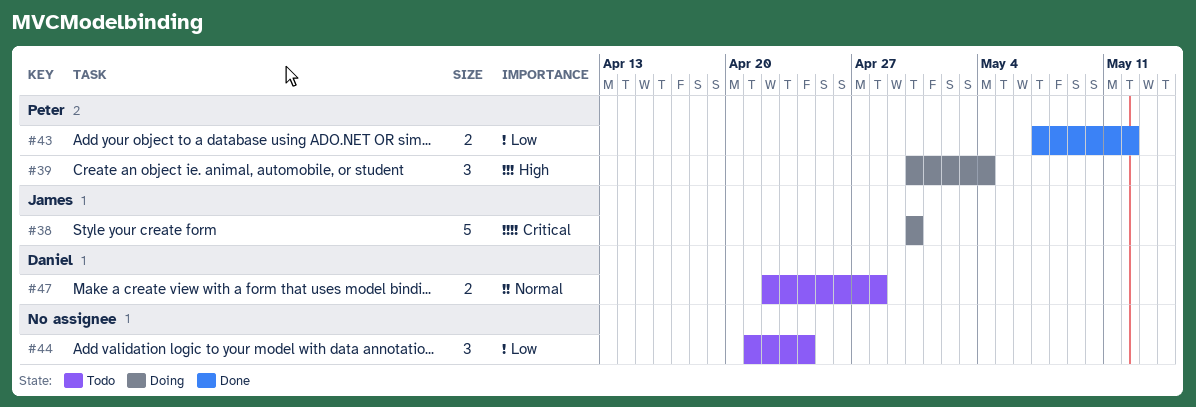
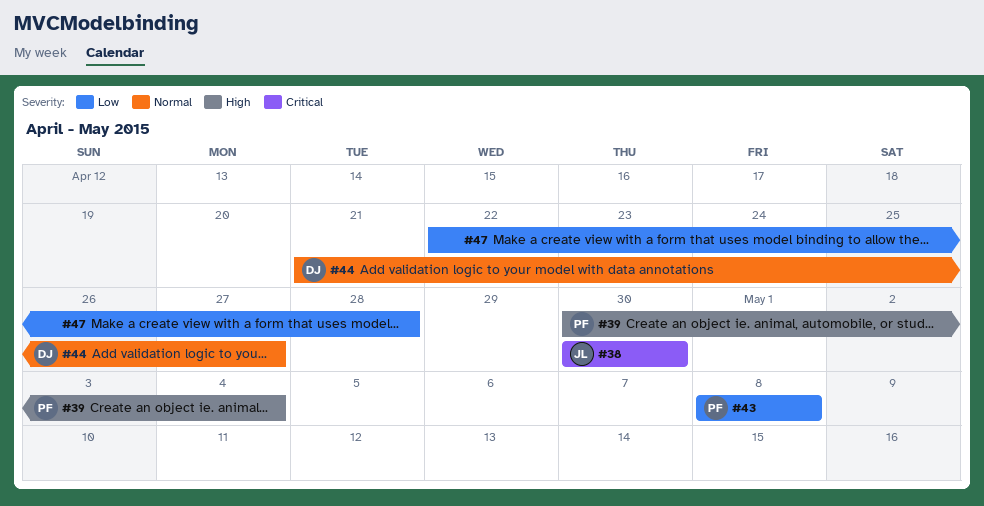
#43, start: May 7 -> May 8
#43, due: May 12 -> May 8
#44, owner: none -> Daniel
#44, priority: Low -> Normal
#44, due: Apr 24 -> Apr 27
#47, owner: Daniel -> none
#47, priority: Normal -> Low

